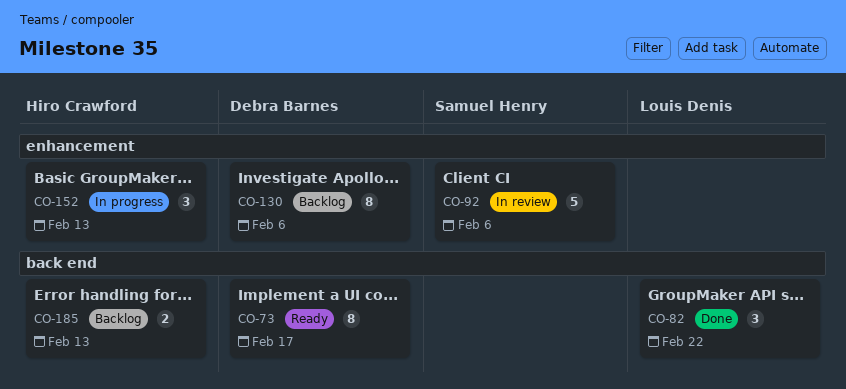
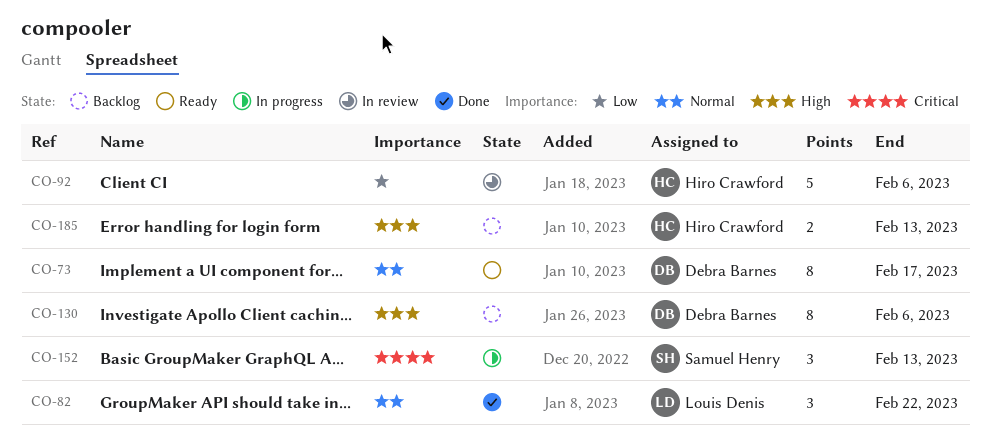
CO-92, owner: Samuel Henry -> Hiro Crawford
CO-152, owner: Hiro Crawford -> Samuel Henry

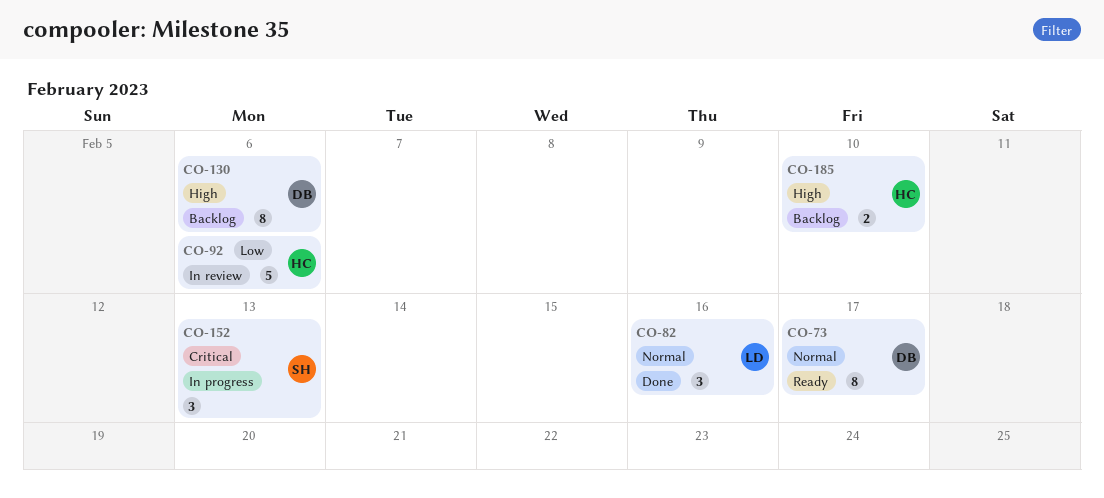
CO-82, due: Feb 22 -> Feb 16
CO-185, due: Feb 13 -> Feb 10

